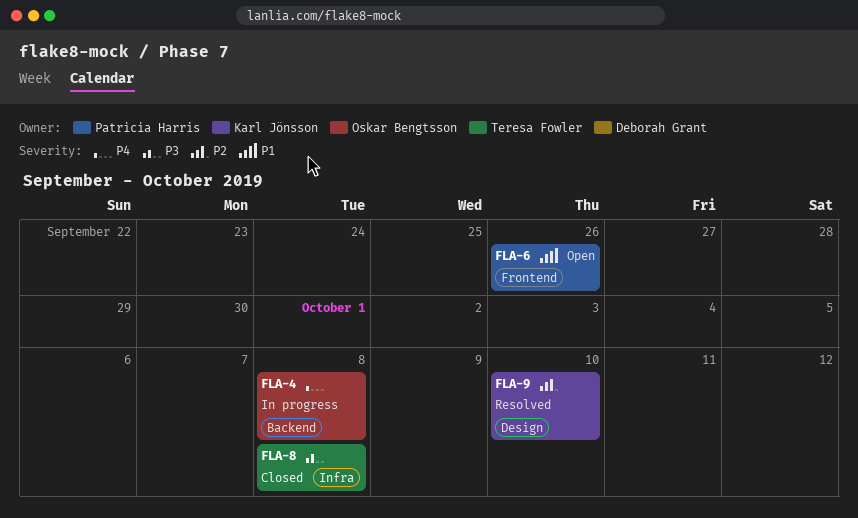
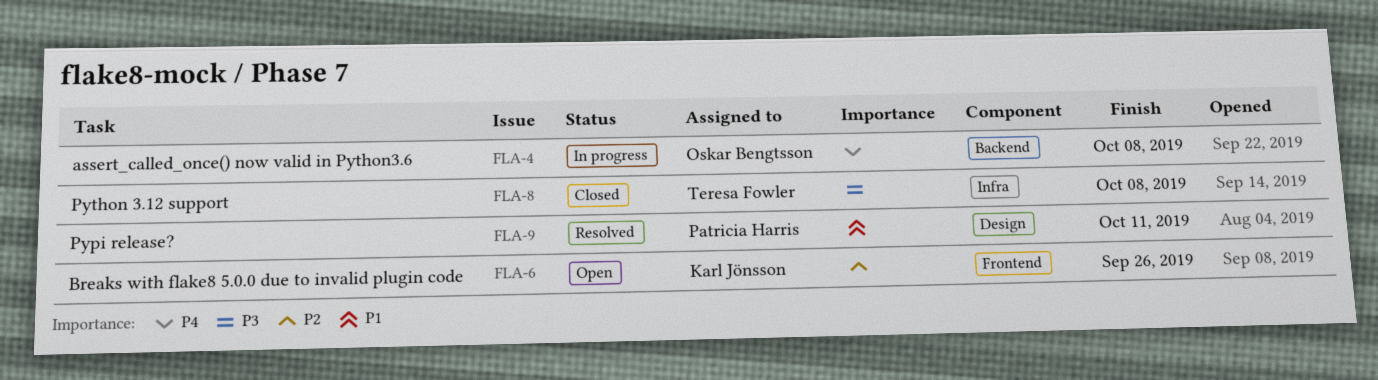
FLA-6, owner: Patricia Harris -> Karl Jönsson
FLA-6, priority: P1 -> P2
FLA-9, owner: Karl Jönsson -> Patricia Harris
FLA-9, priority: P2 -> P1
FLA-9, due: Oct 10 -> Oct 11

